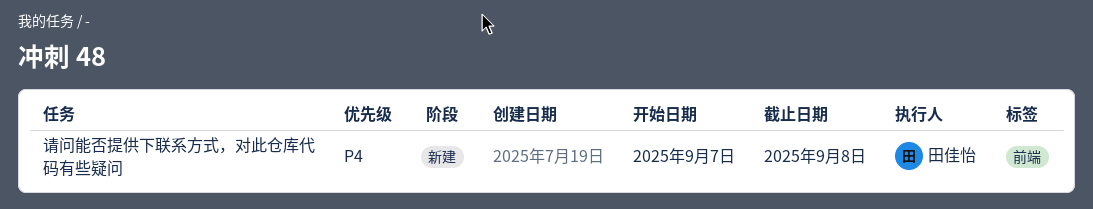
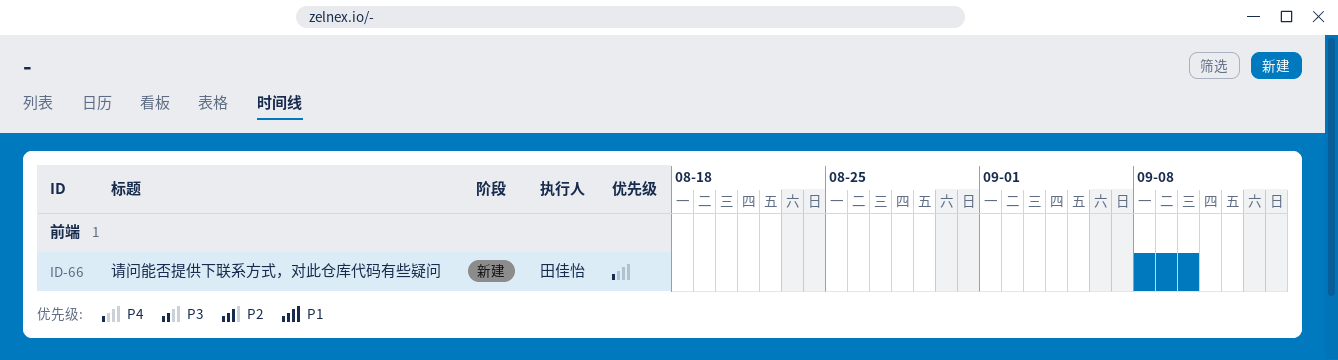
请问能否提供下联系方式，对此仓库代码有些疑问, start: Sep 7 -> Sep 8
请问能否提供下联系方式，对此仓库代码有些疑问, due: Sep 8 -> Sep 10

